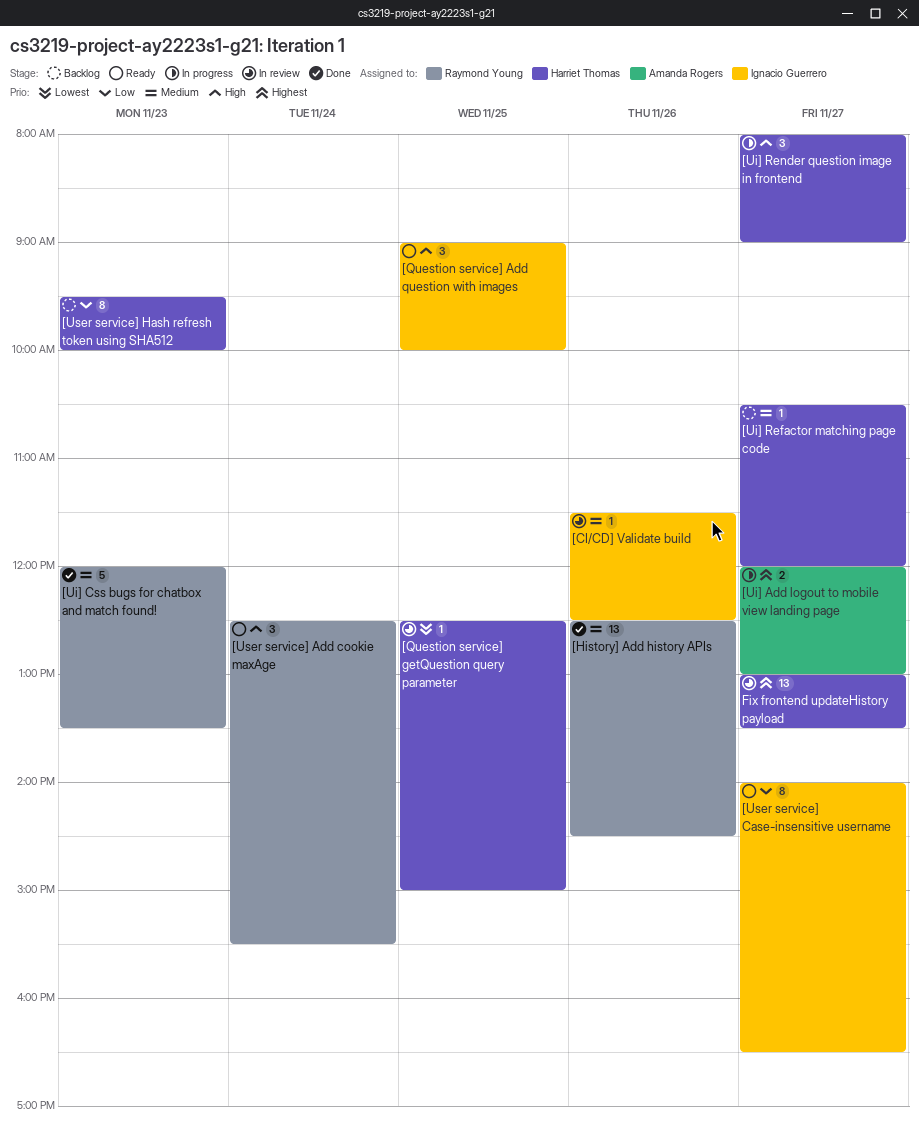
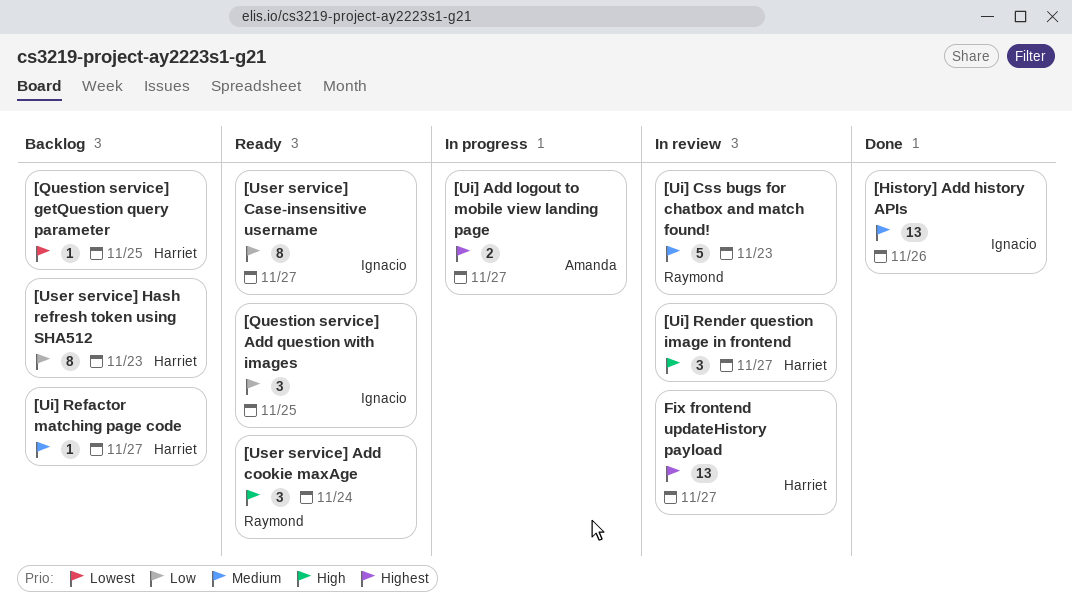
[CI/CD] Validate build: present -> none
[History] Add history APIs, owner: Raymond Young -> Ignacio Guerrero
[Question service] Add question with images, priority: High -> Low
[Question service] getQuestion query parameter, status: In review -> Backlog
[Ui] Css bugs for chatbox and match found!, status: Done -> In review
[Ui] Render question image in frontend, status: In progress -> In review

